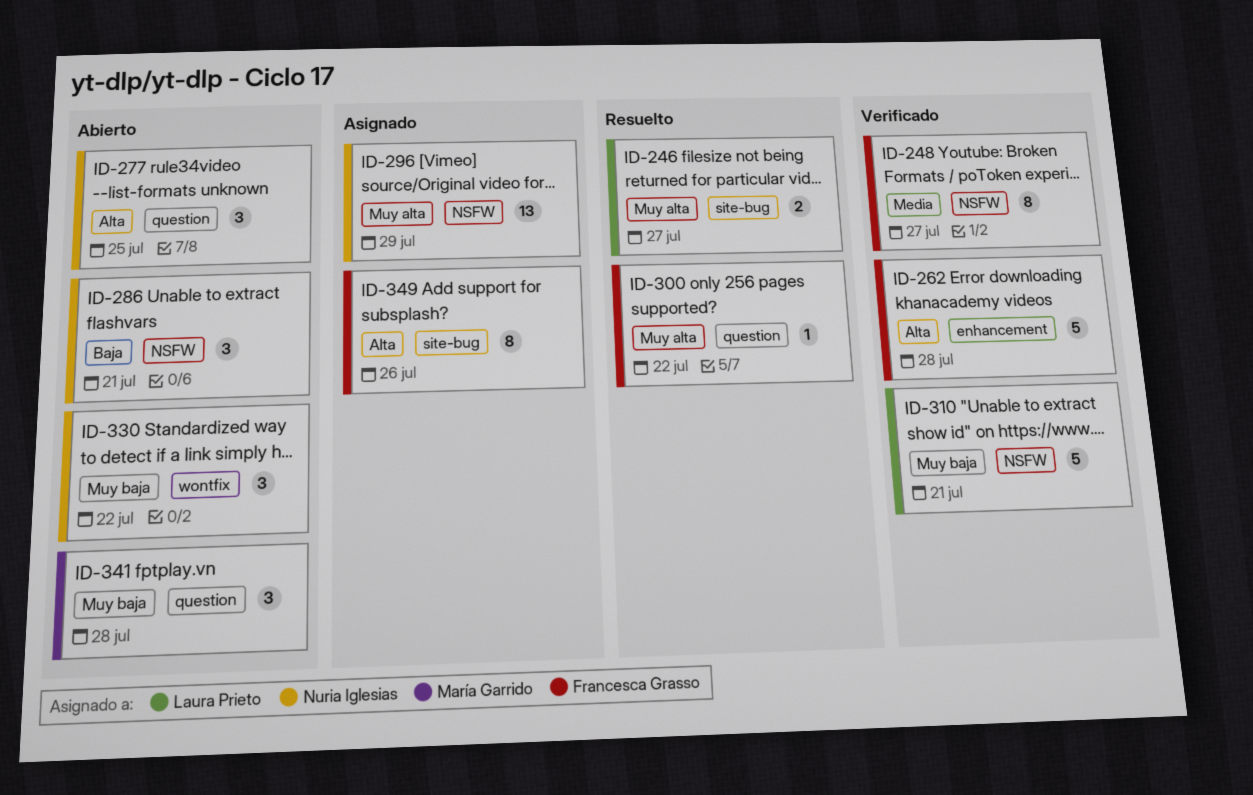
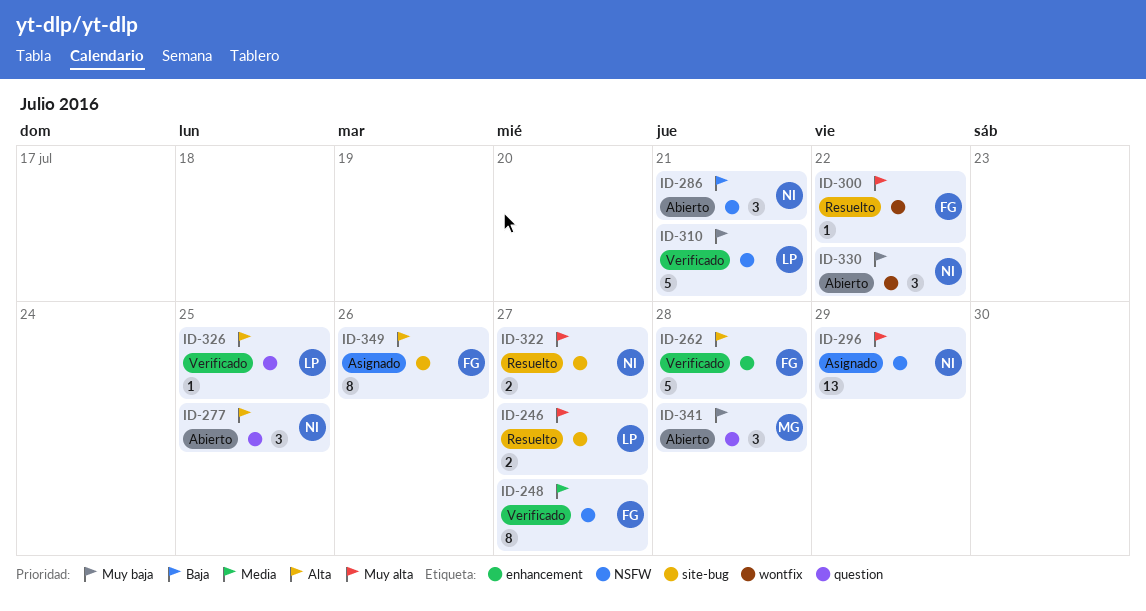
ID-300, label: question -> wontfix
ID-322: none -> present
ID-326: none -> present

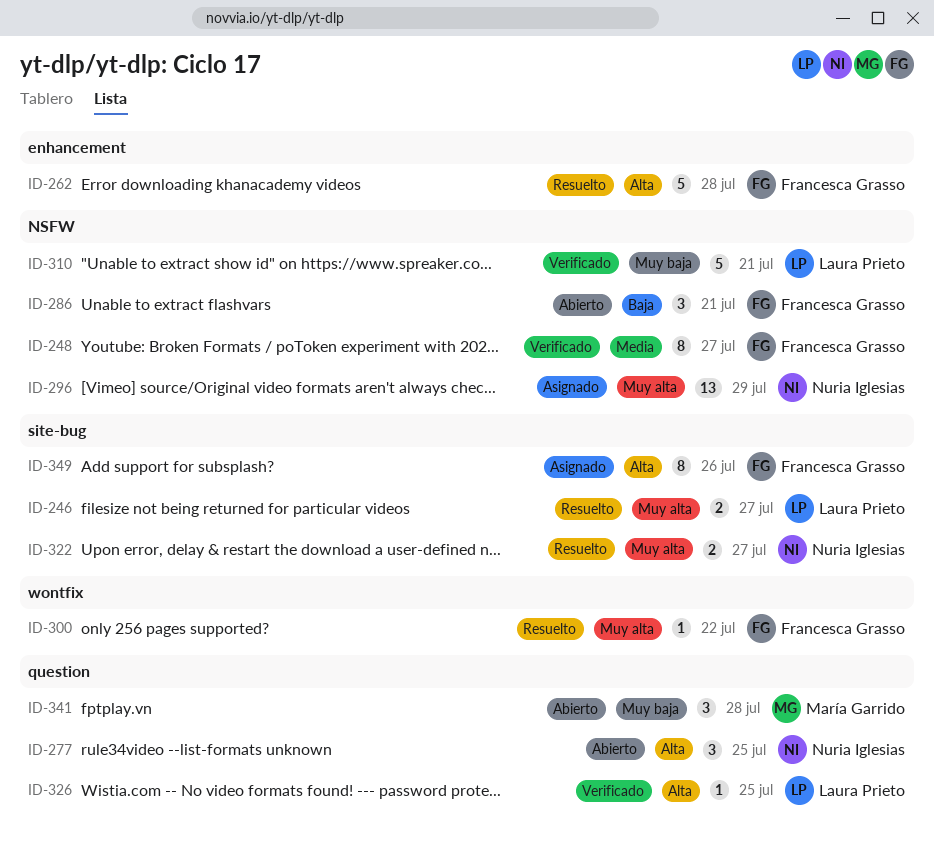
ID-262, status: Verificado -> Resuelto
ID-286, owner: Nuria Iglesias -> Francesca Grasso
ID-330: present -> none

